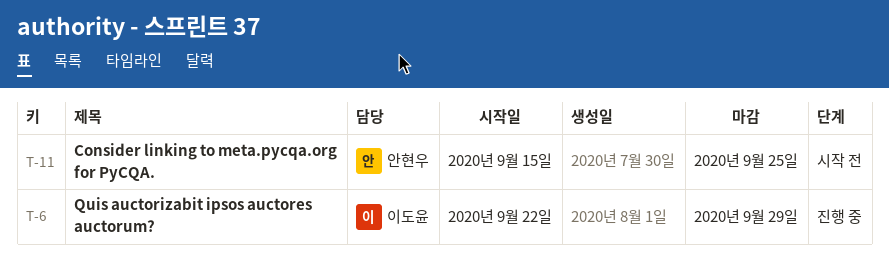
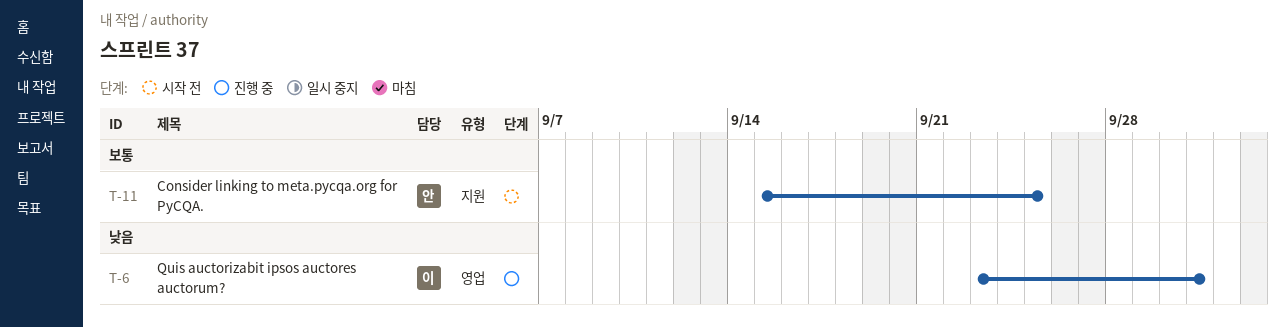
T-6, start: Sep 22 -> Sep 23
T-6, due: Sep 29 -> Oct 1

